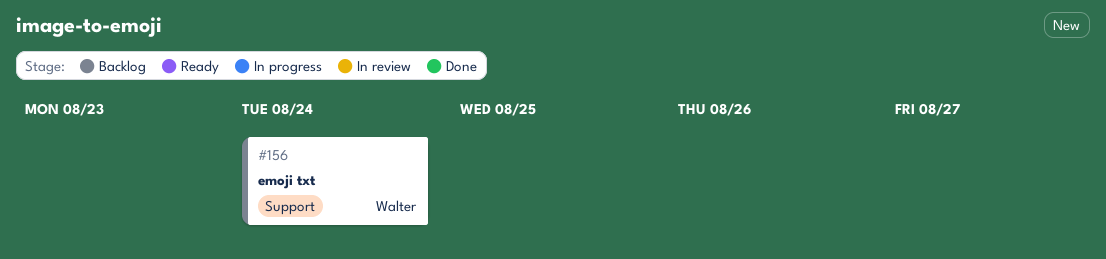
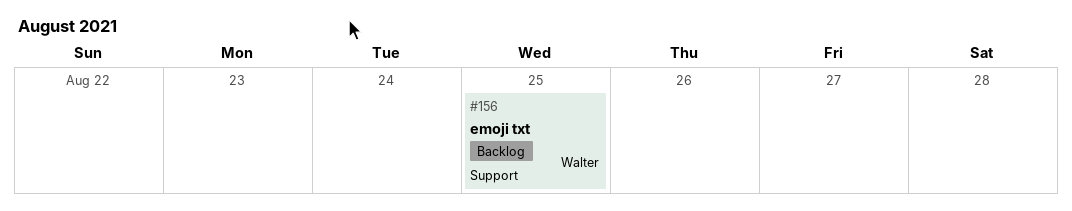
#156, due: Aug 24 -> Aug 25

